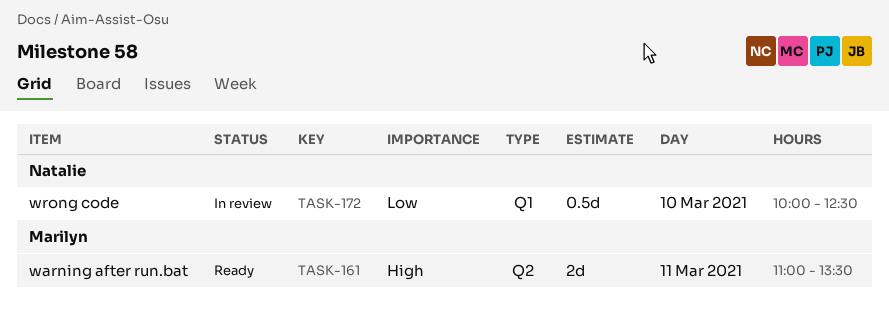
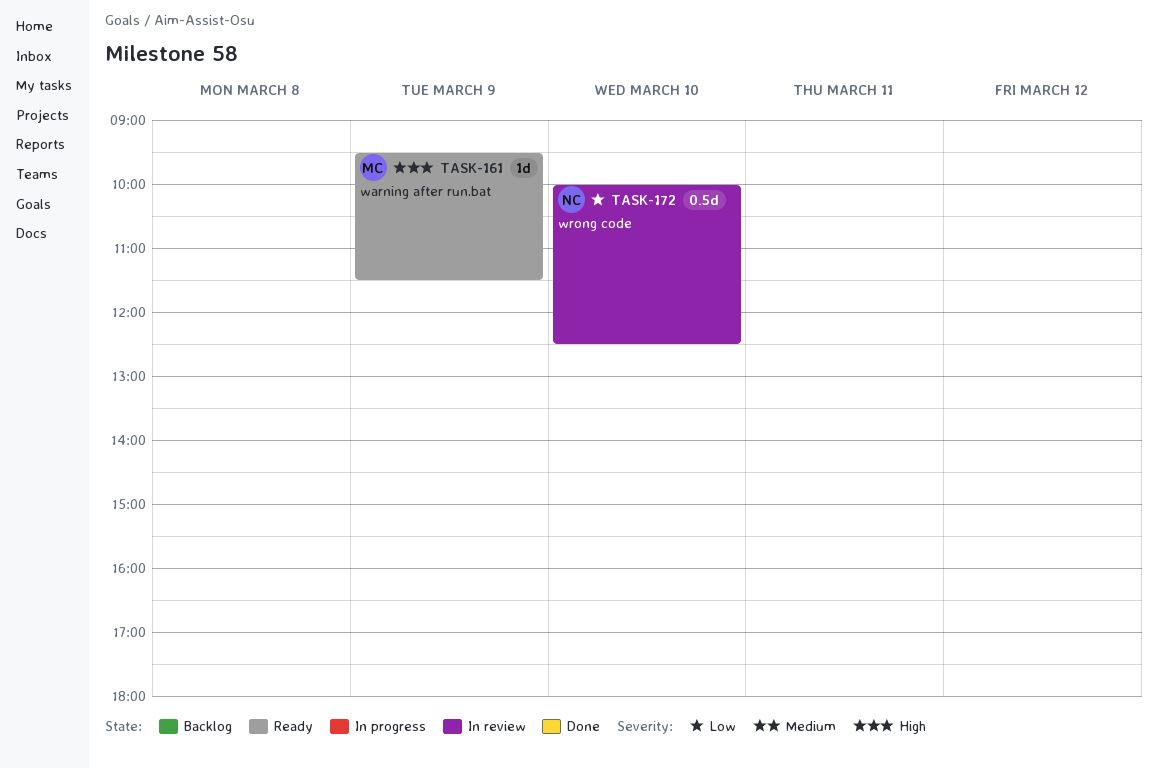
TASK-161, estimate: 2d -> 1d
TASK-161, day: Mar 11 -> Mar 9
TASK-161, begins: 11:00 -> 09:30
TASK-161, ends: 13:30 -> 11:30

